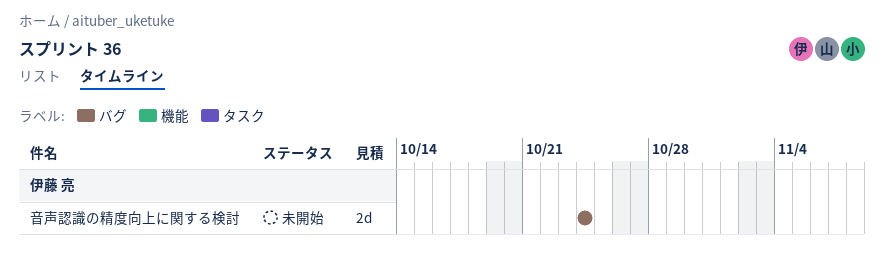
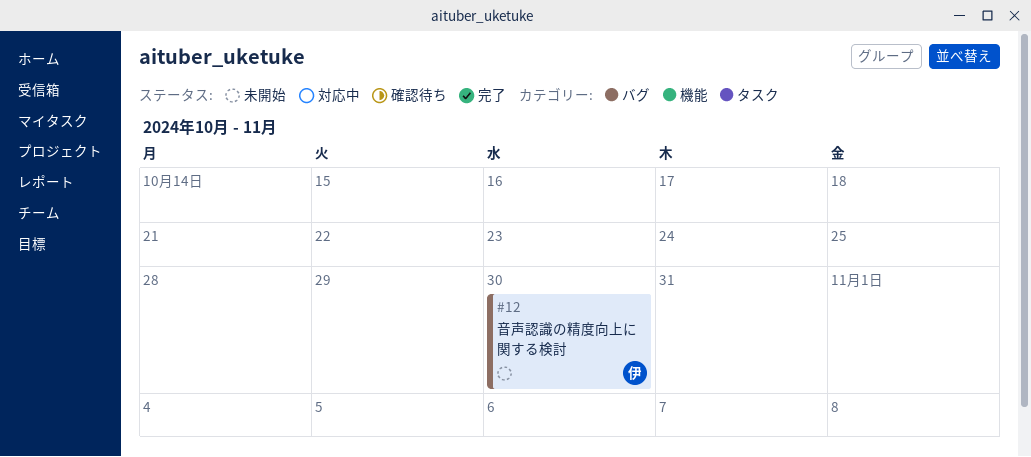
音声認識の精度向上に関する検討, due: Oct 24 -> Oct 30

